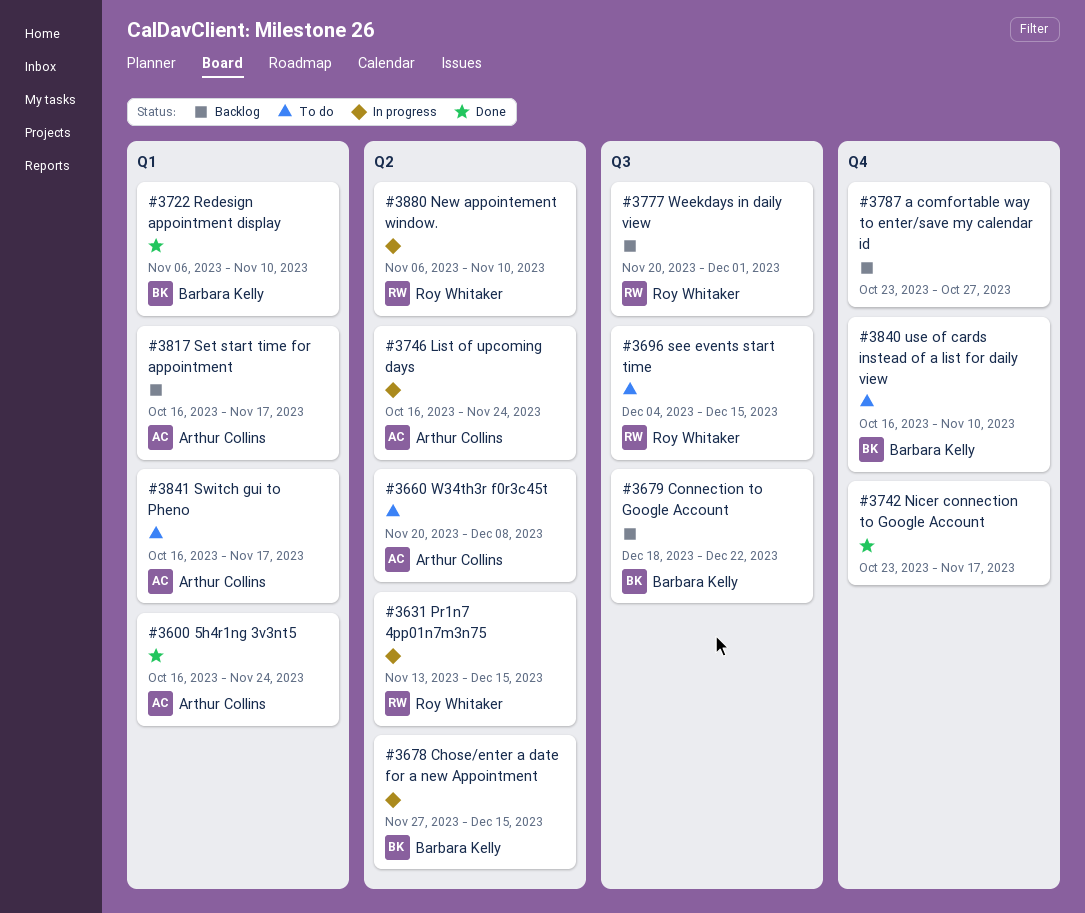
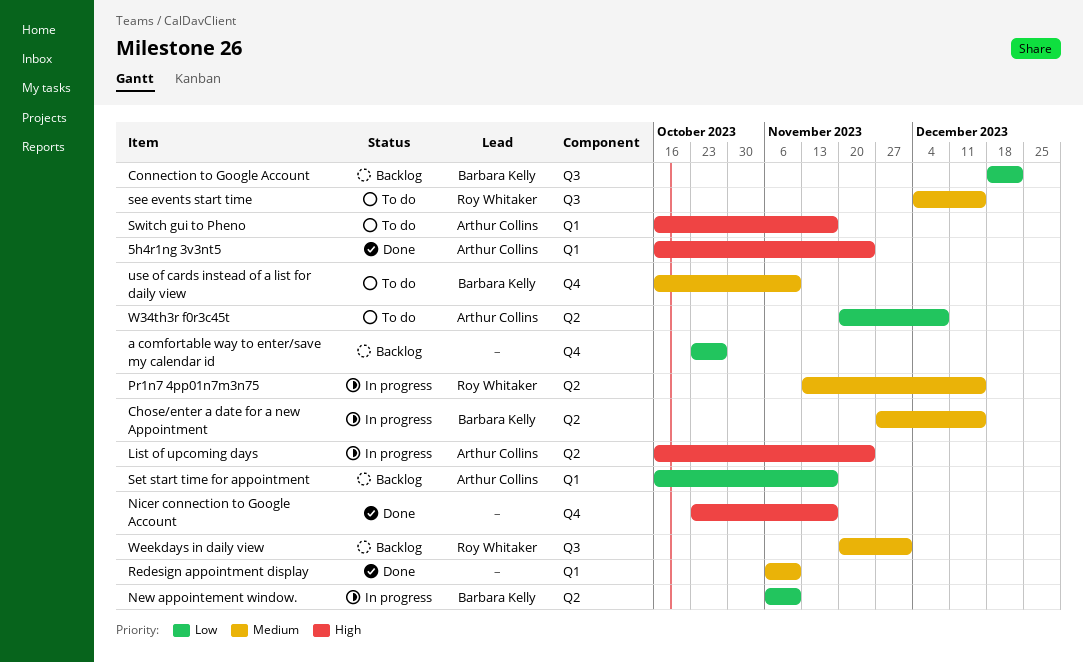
New appointement window., owner: Roy Whitaker -> Barbara Kelly
Redesign appointment display, owner: Barbara Kelly -> none

